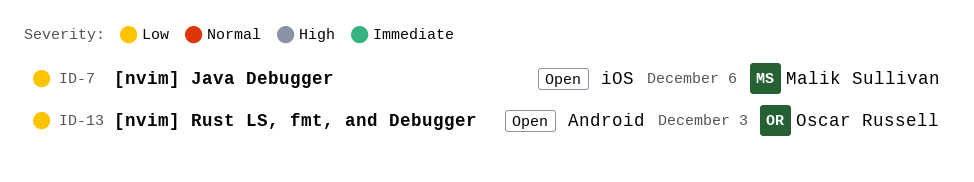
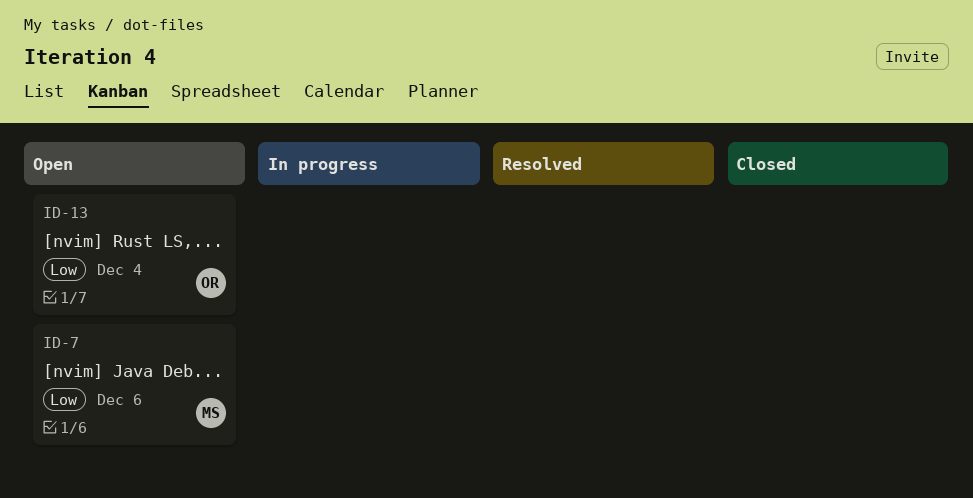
ID-13, due: Dec 3 -> Dec 4

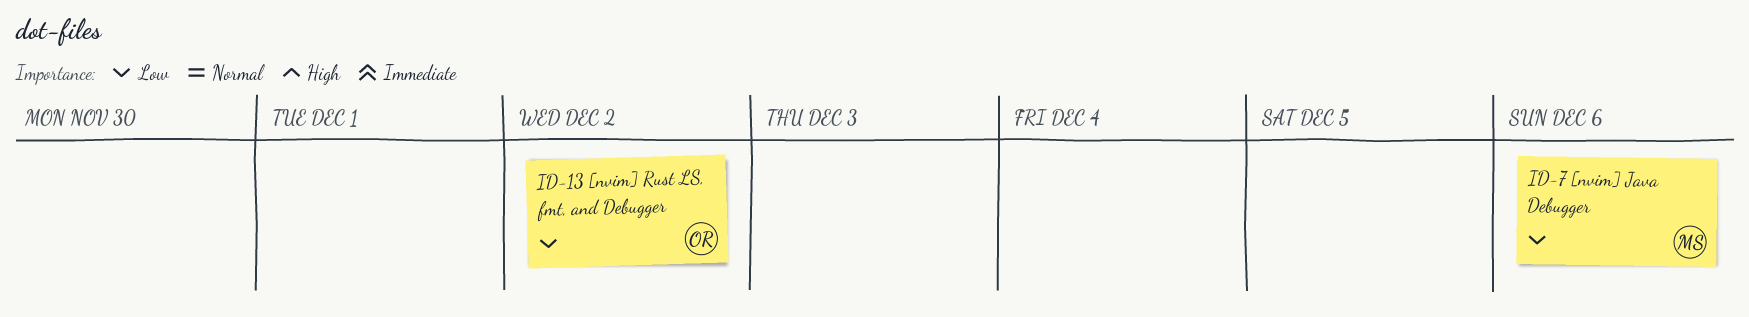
ID-13, due: Dec 4 -> Dec 2

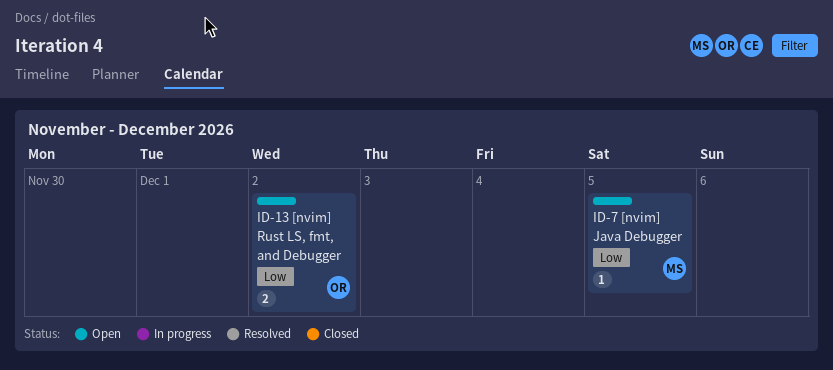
ID-7, due: Dec 6 -> Dec 5

